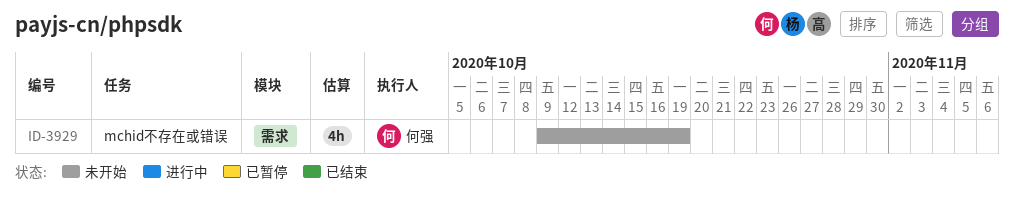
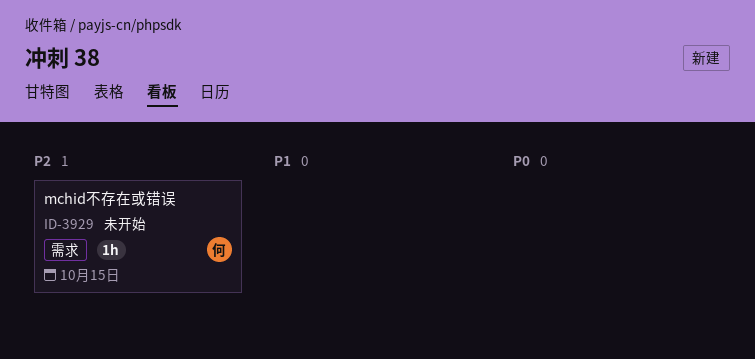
ID-3929, estimate: 4h -> 1h
ID-3929, due: Oct 19 -> Oct 15

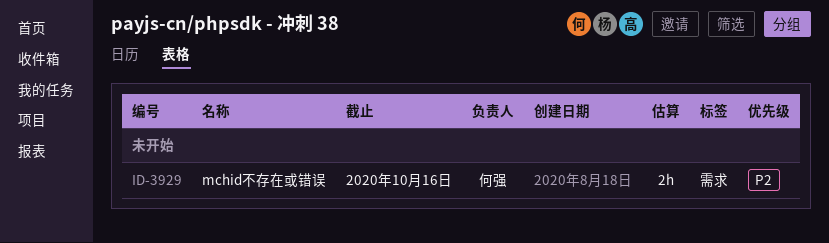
ID-3929, estimate: 1h -> 2h
ID-3929, due: Oct 15 -> Oct 16

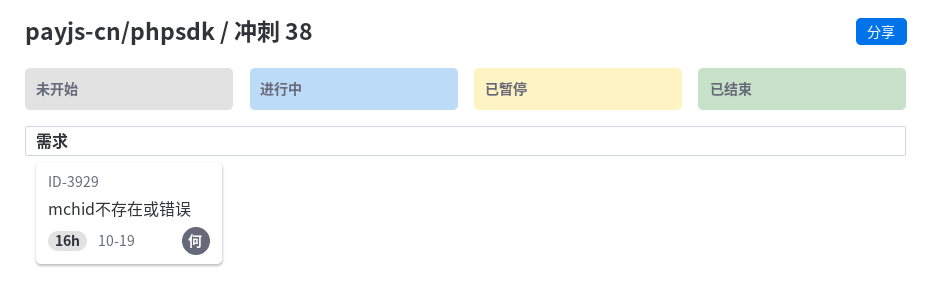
ID-3929, estimate: 2h -> 16h
ID-3929, due: Oct 16 -> Oct 19

